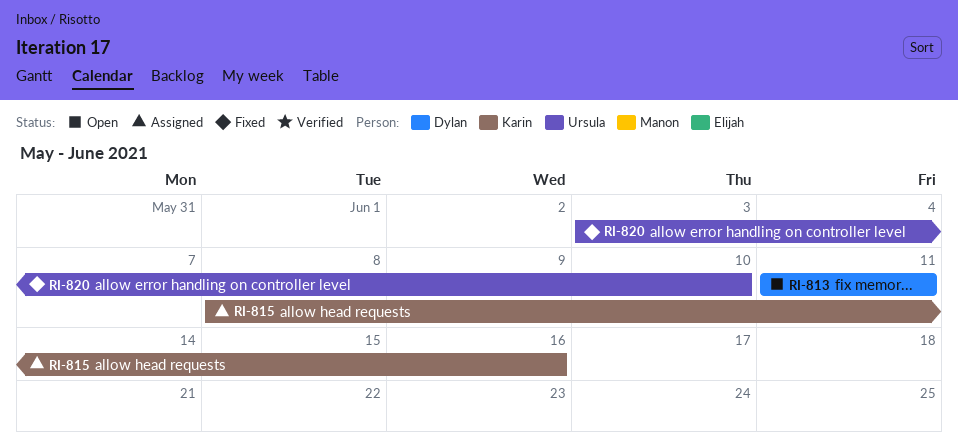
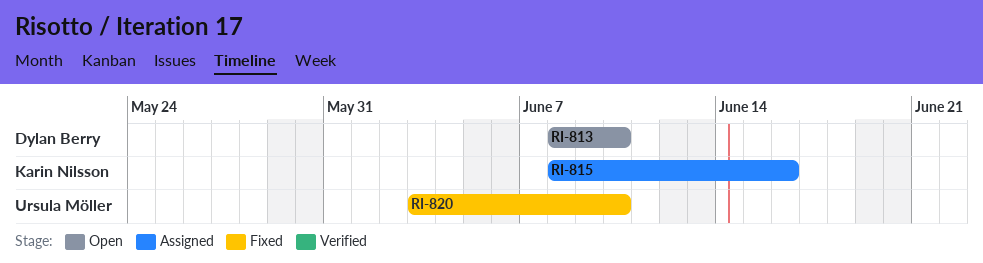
RI-813, start: Jun 11 -> Jun 8
RI-813, due: Jun 11 -> Jun 10

